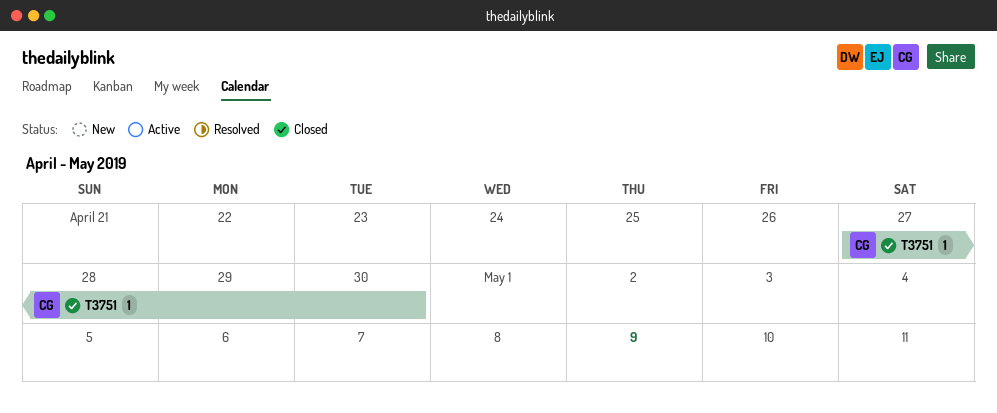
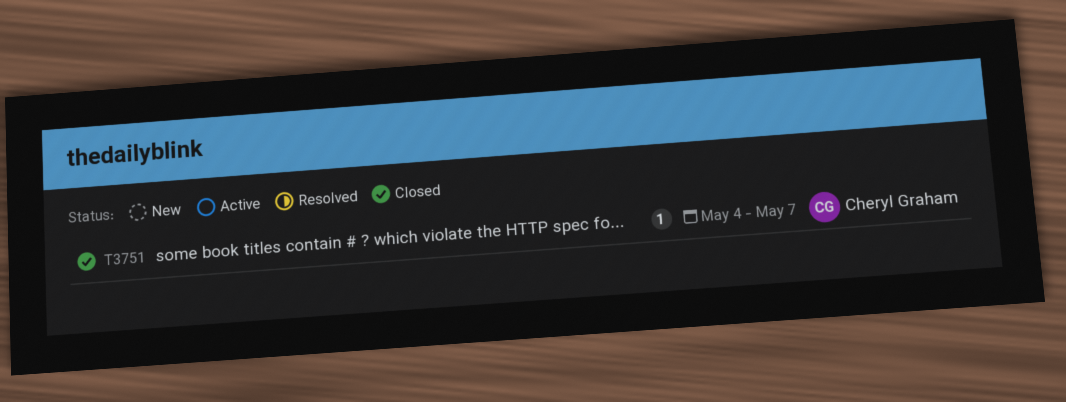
T3751, start: Apr 27 -> May 4
T3751, due: Apr 30 -> May 7

